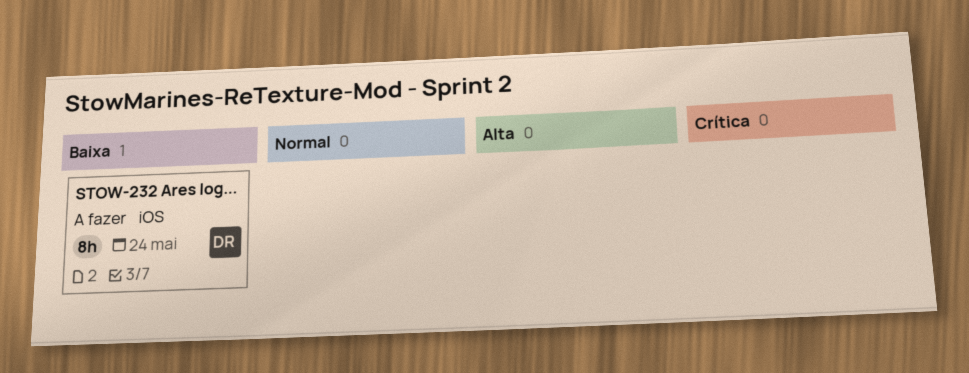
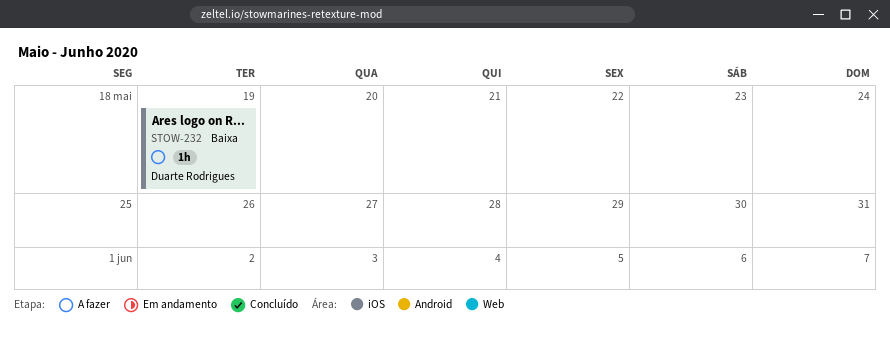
STOW-232, estimate: 8h -> 1h
STOW-232, due: May 24 -> May 19

